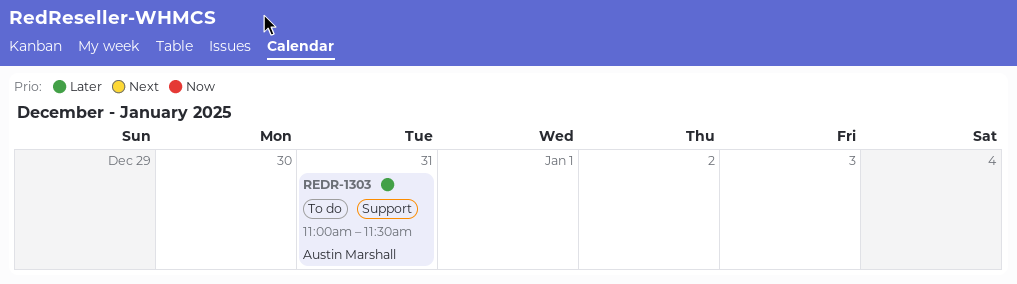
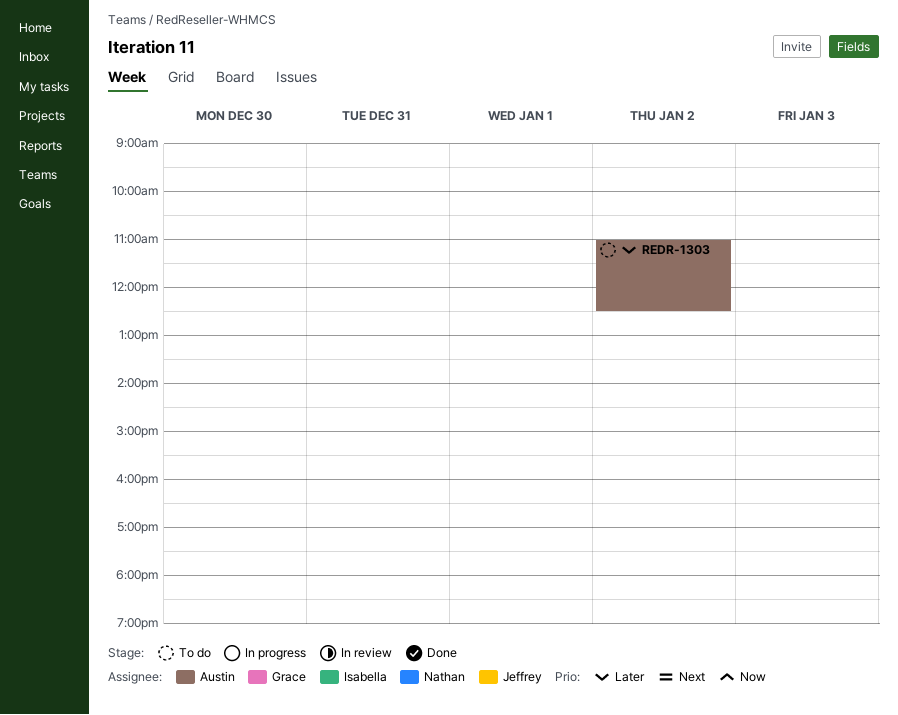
REDR-1303, day: Dec 31 -> Jan 2
REDR-1303, ends: 11:30 -> 12:30

